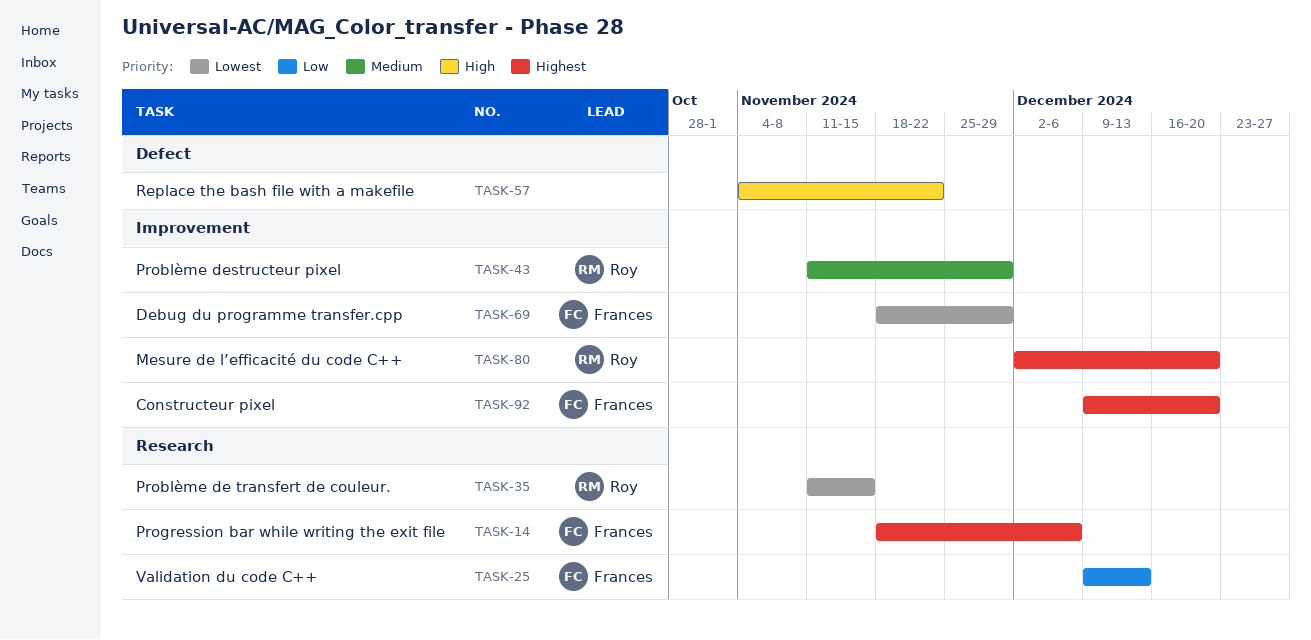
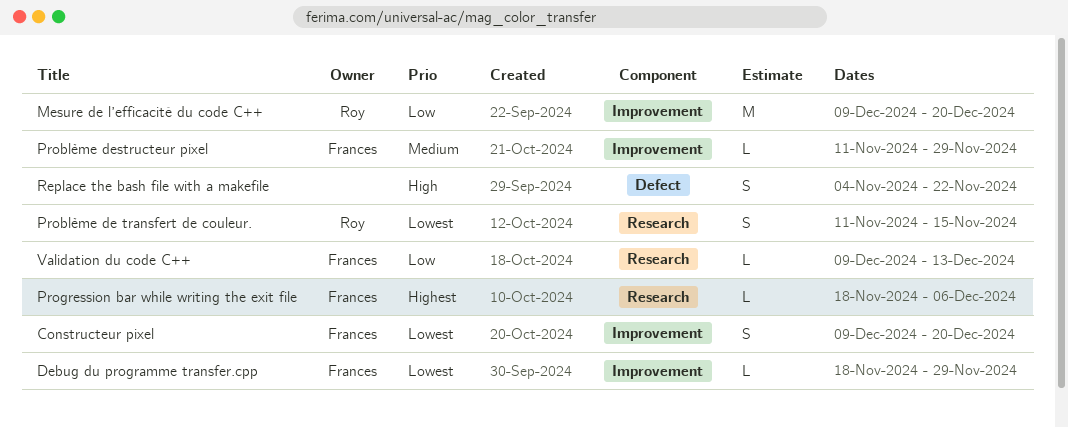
Constructeur pixel, priority: Highest -> Lowest
Mesure de l’efficacité du code C++, priority: Highest -> Low
Mesure de l’efficacité du code C++, start: Dec 2 -> Dec 9
Problème destructeur pixel, owner: Roy -> Frances

